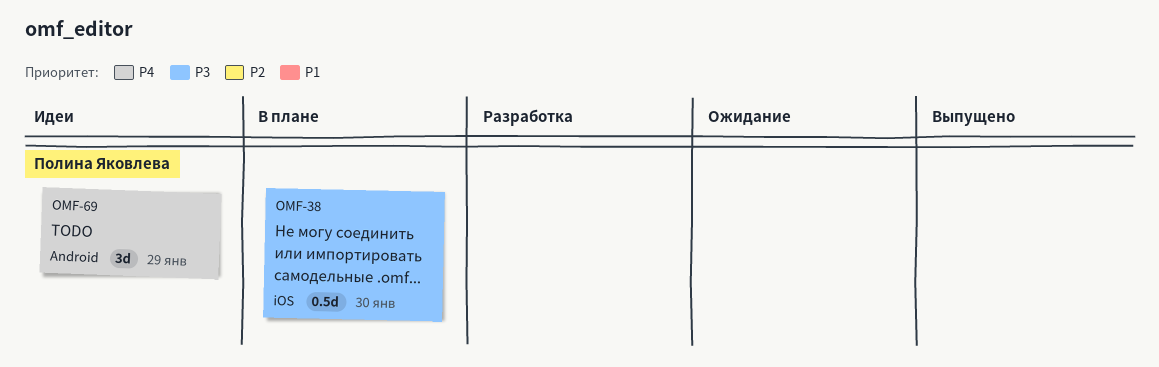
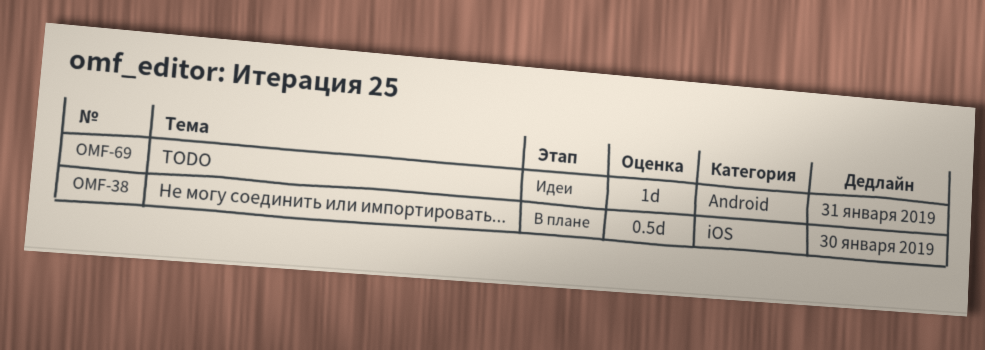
OMF-69, estimate: 3d -> 1d
OMF-69, due: Jan 29 -> Jan 31

